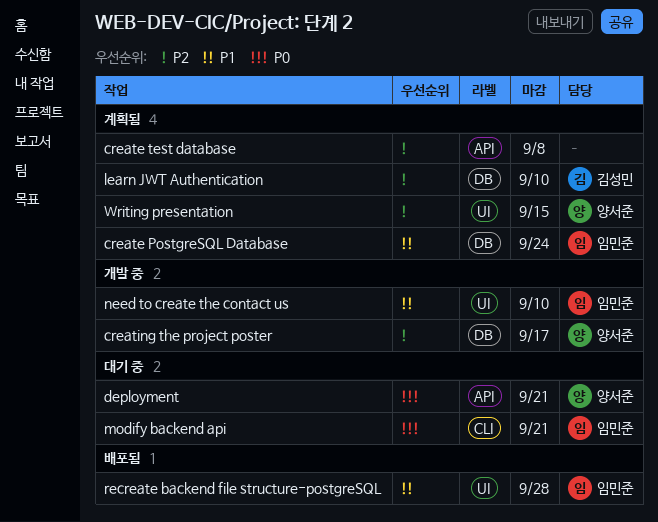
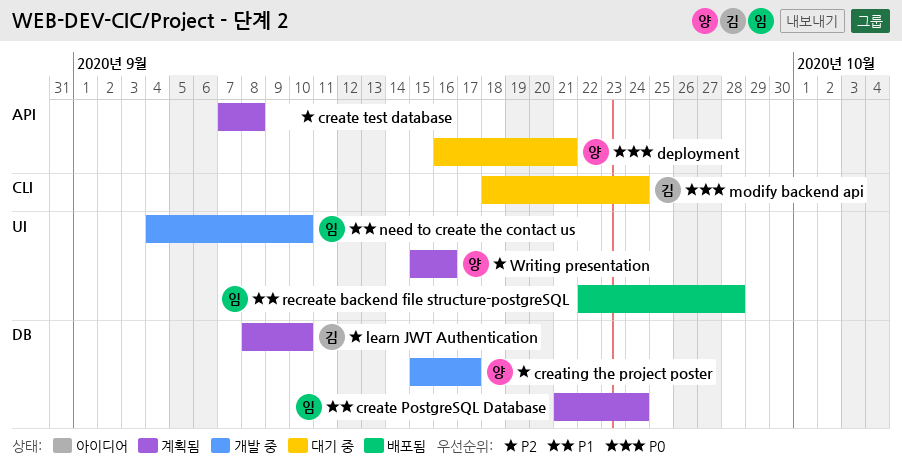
modify backend api, owner: 임민준 -> 김성민
modify backend api, due: Sep 21 -> Sep 24
Writing presentation, due: Sep 15 -> Sep 16

